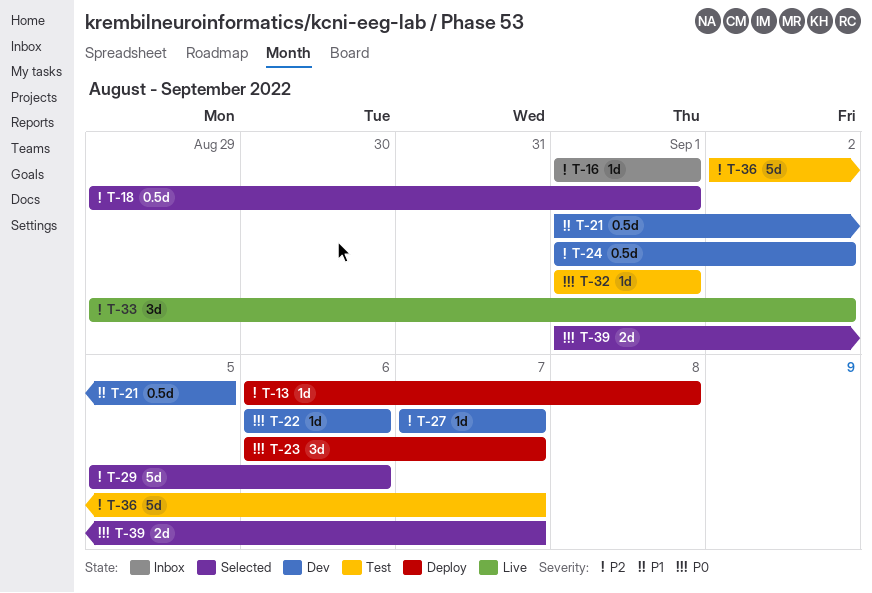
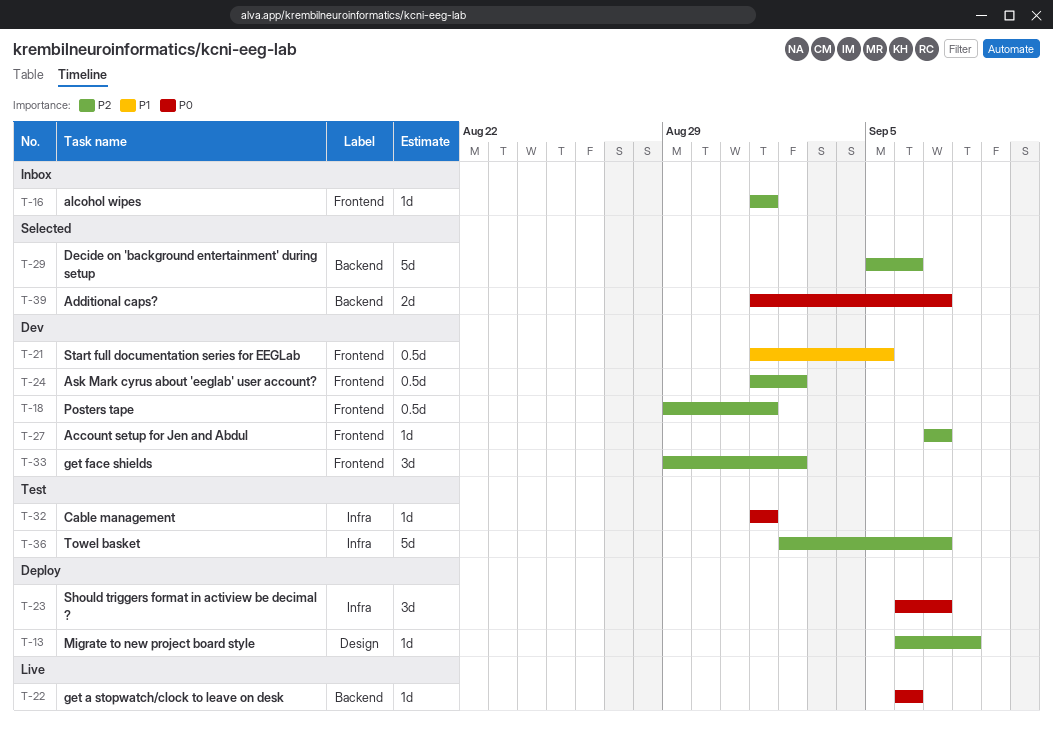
T-18, status: Selected -> Dev
T-22, status: Dev -> Live
T-33, status: Live -> Dev

